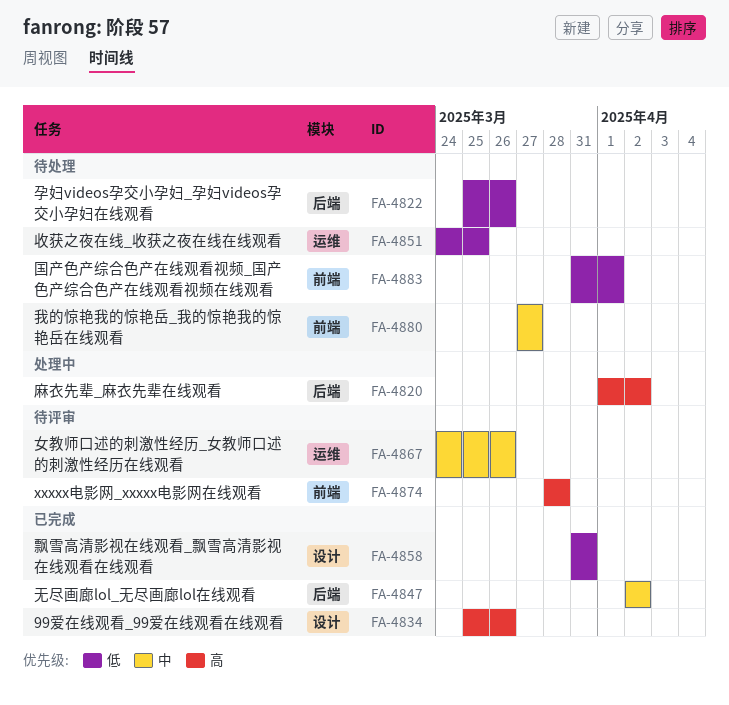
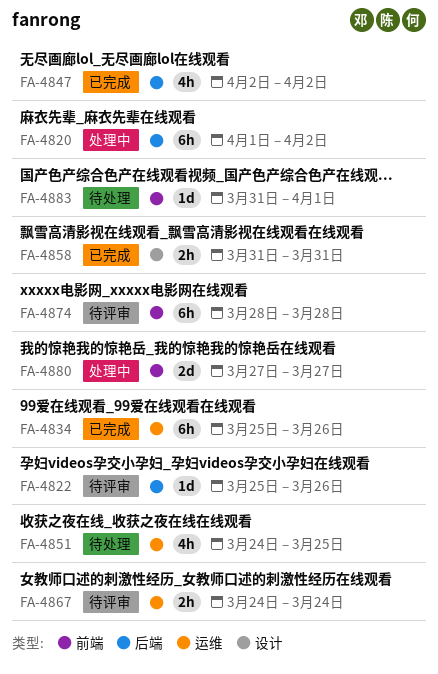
FA-4822, status: 待处理 -> 待评审
FA-4834, label: 设计 -> 运维
FA-4867, due: Mar 26 -> Mar 24
FA-4880, status: 待处理 -> 处理中

